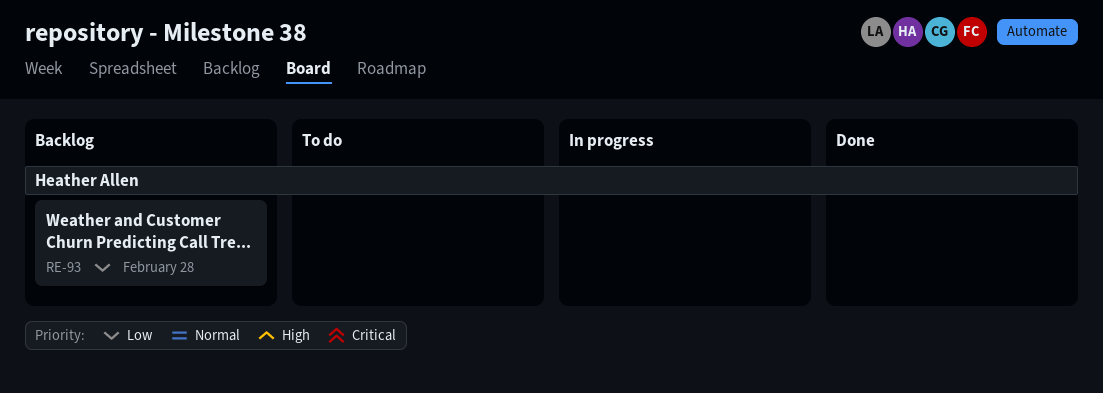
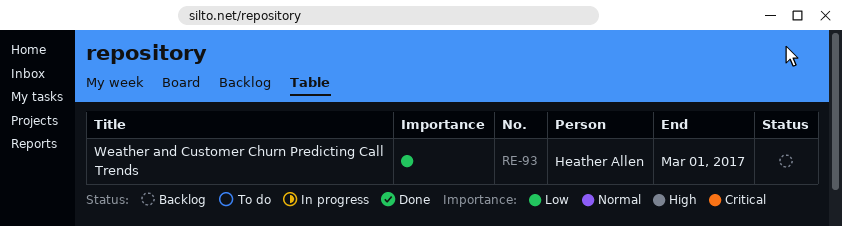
RE-93, due: Feb 28 -> Mar 1

